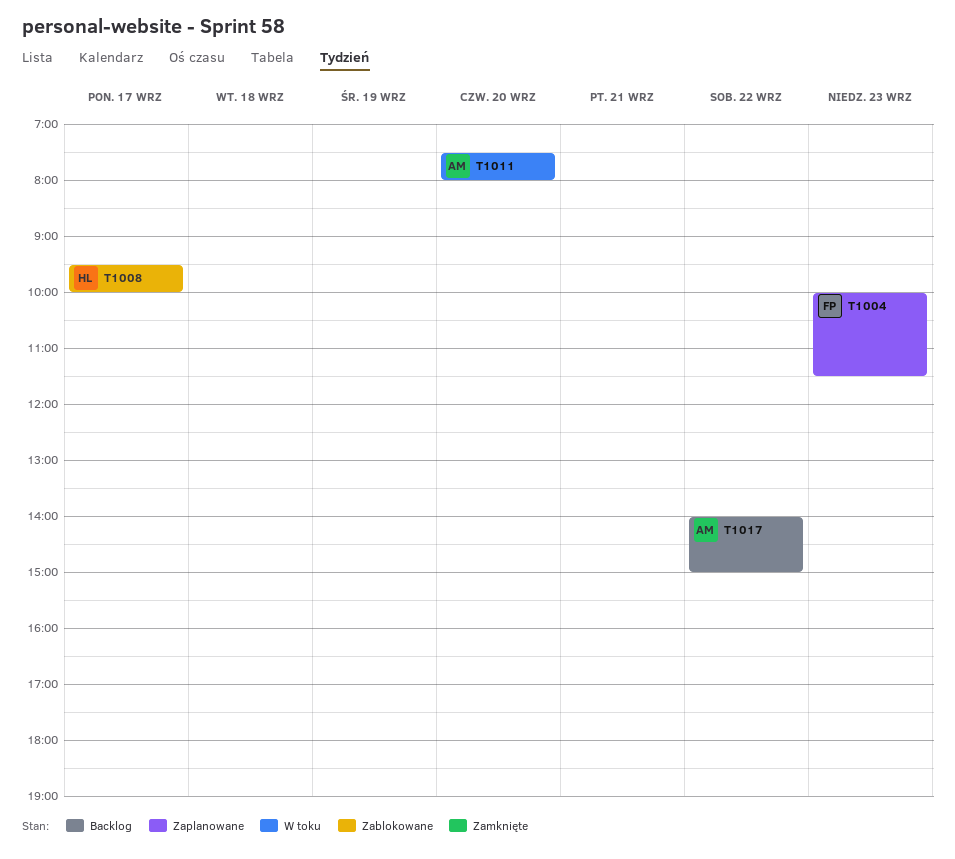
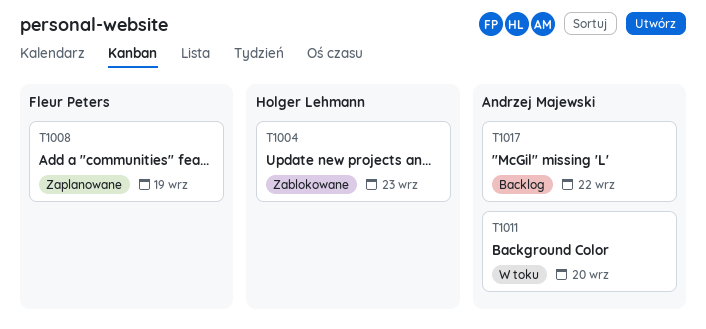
T1004, status: Zaplanowane -> Zablokowane
T1004, owner: Fleur Peters -> Holger Lehmann
T1008, status: Zablokowane -> Zaplanowane
T1008, owner: Holger Lehmann -> Fleur Peters
T1008, day: Sep 17 -> Sep 19

